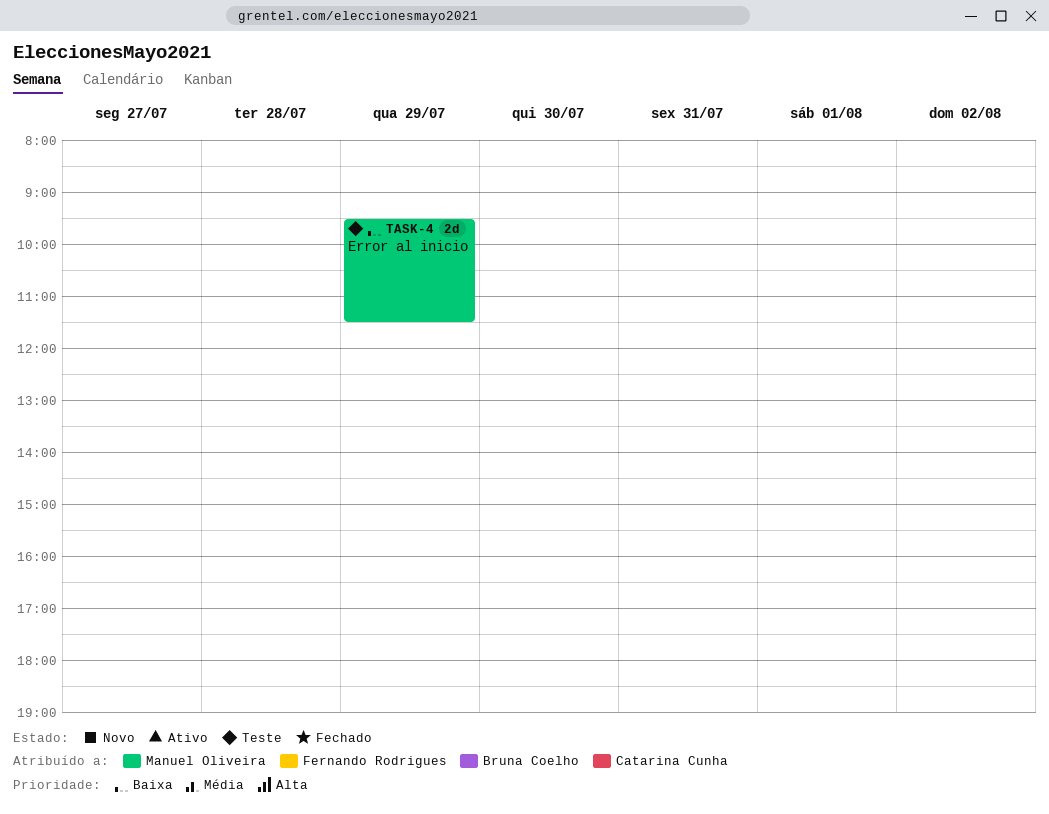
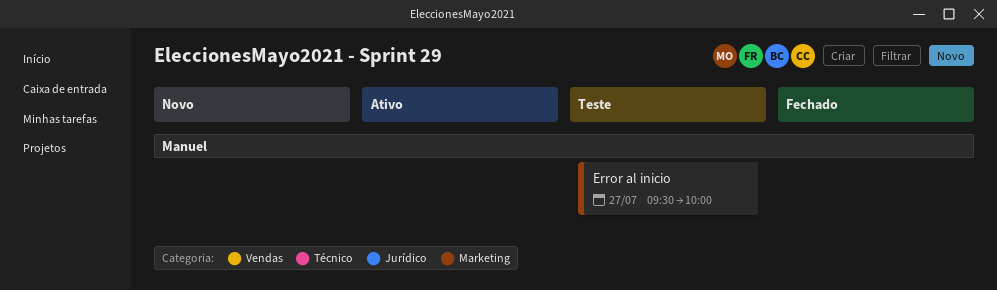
Error al inicio, day: Jul 29 -> Jul 27
Error al inicio, ends: 11:30 -> 10:00

